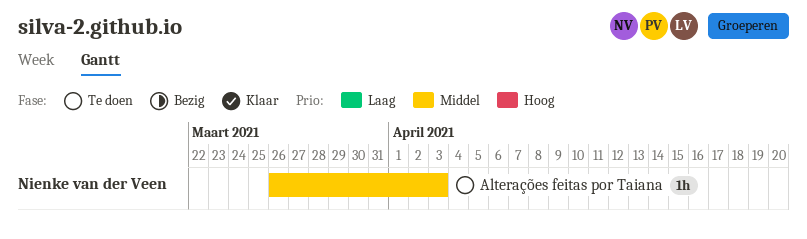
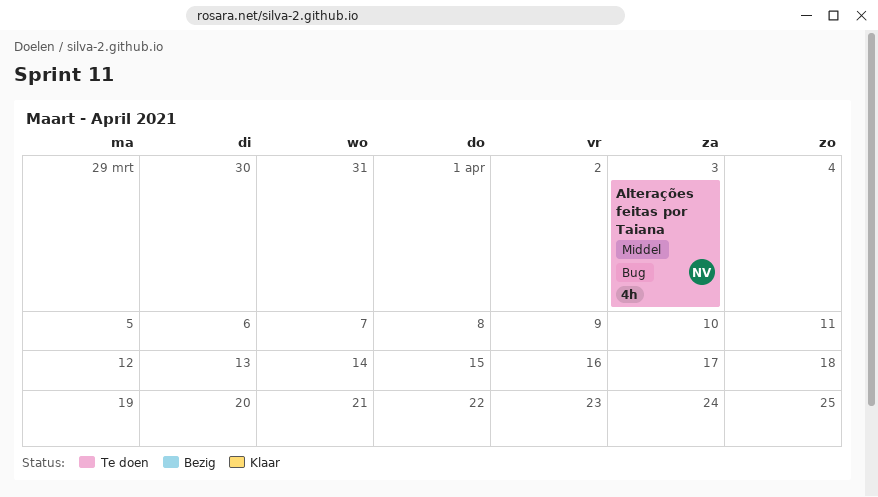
Alterações feitas por Taiana, estimate: 1h -> 4h

